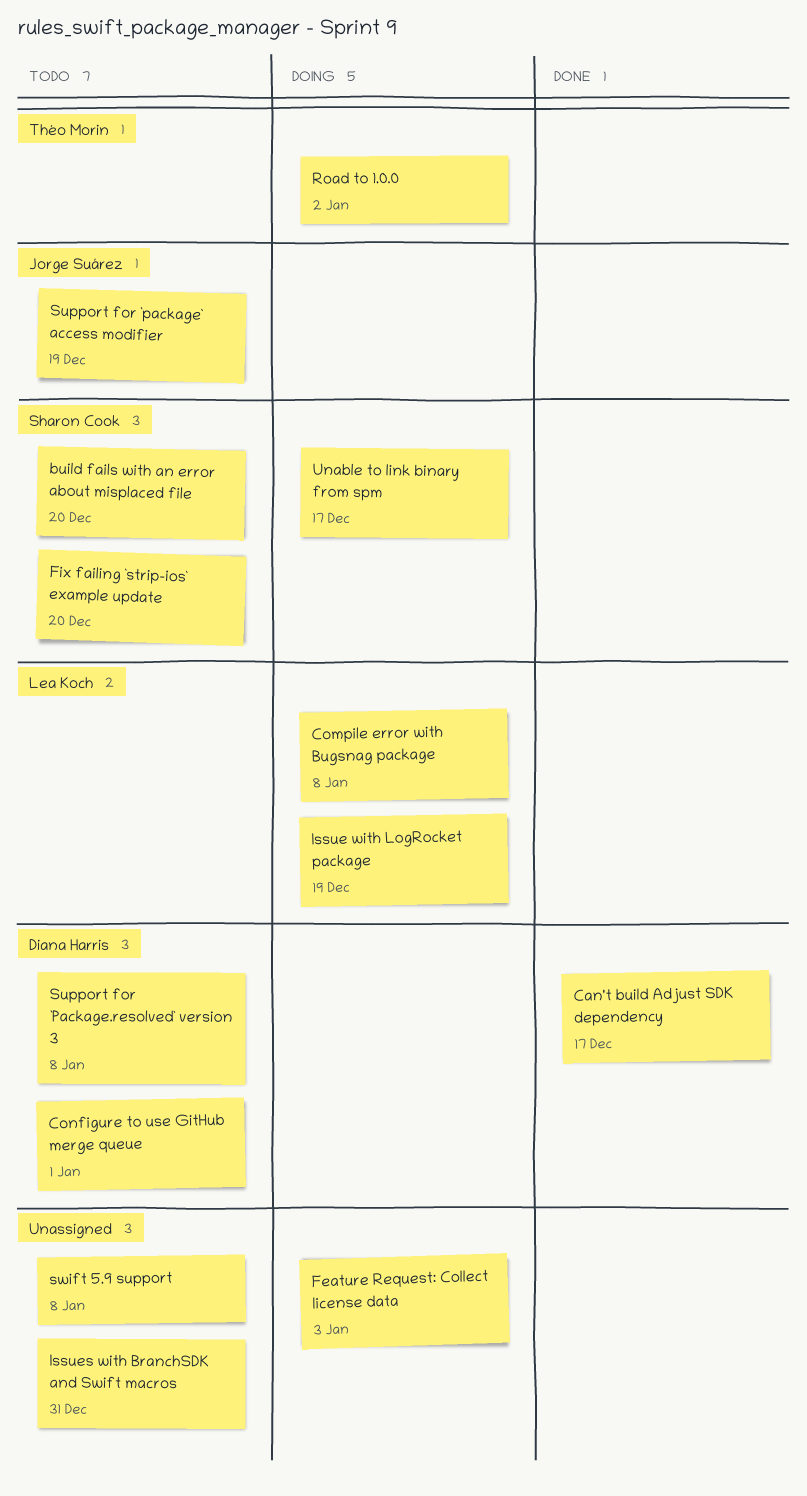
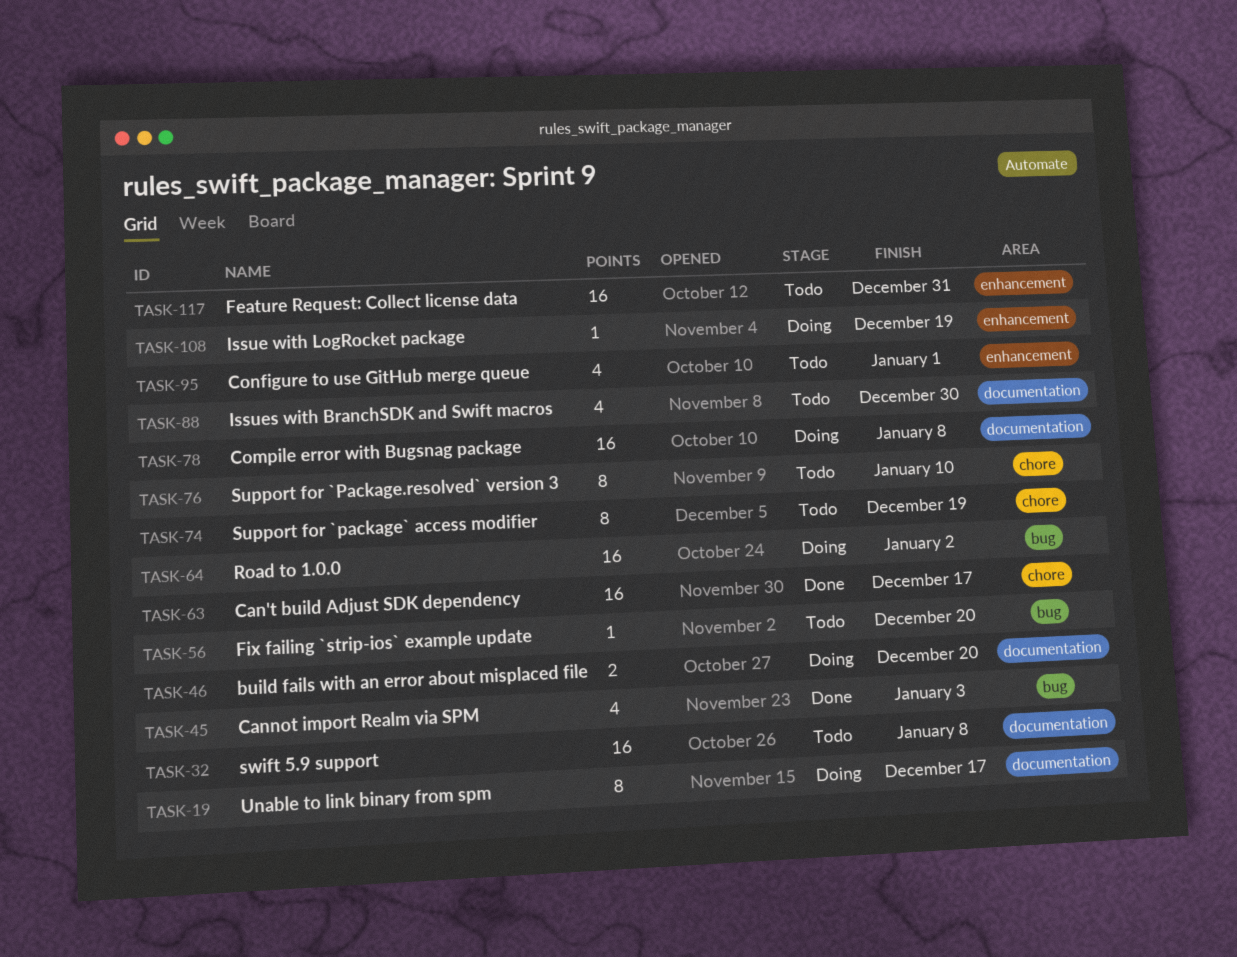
build fails with an error about misplaced file, status: Todo -> Doing
Cannot import Realm via SPM: none -> present
Feature Request: Collect license data, status: Doing -> Todo
Feature Request: Collect license data, due: Jan 3 -> Dec 31
Issues with BranchSDK and Swift macros, due: Dec 31 -> Dec 30
Support for `Package.resolved` version 3, due: Jan 8 -> Jan 10

